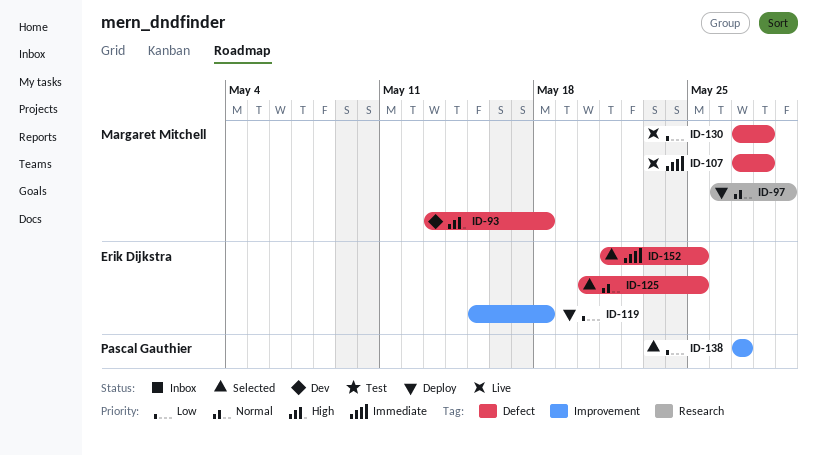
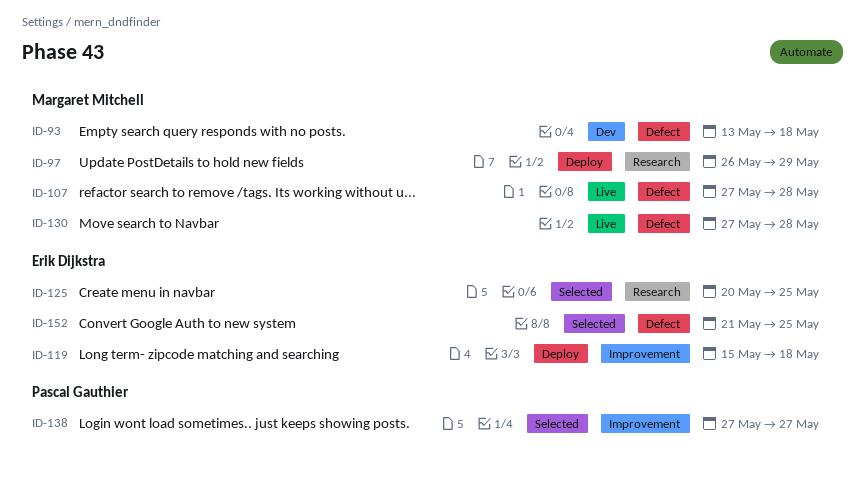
ID-125, label: Defect -> Research

